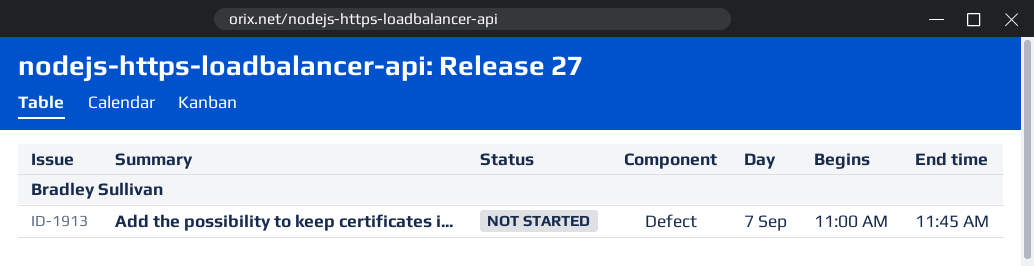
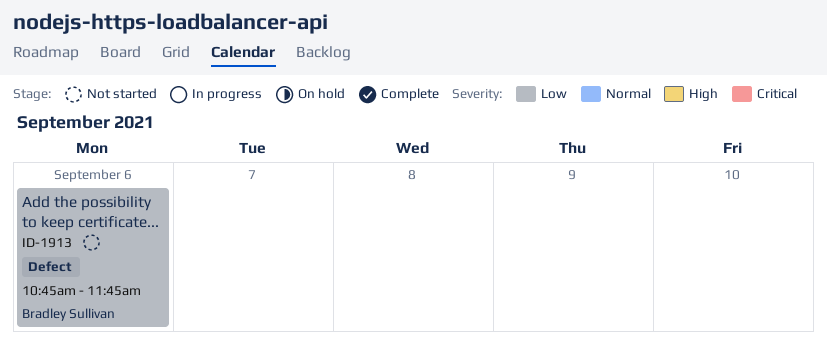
ID-1913, day: Sep 7 -> Sep 6
ID-1913, begins: 11:00 -> 10:45

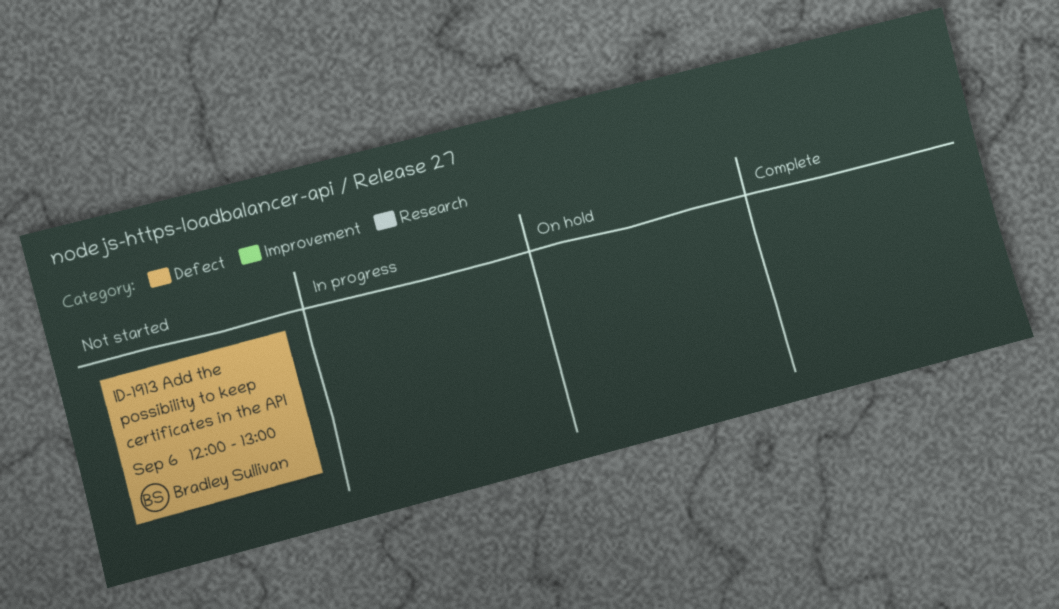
ID-1913, begins: 10:45 -> 12:00
ID-1913, ends: 11:45 -> 13:00

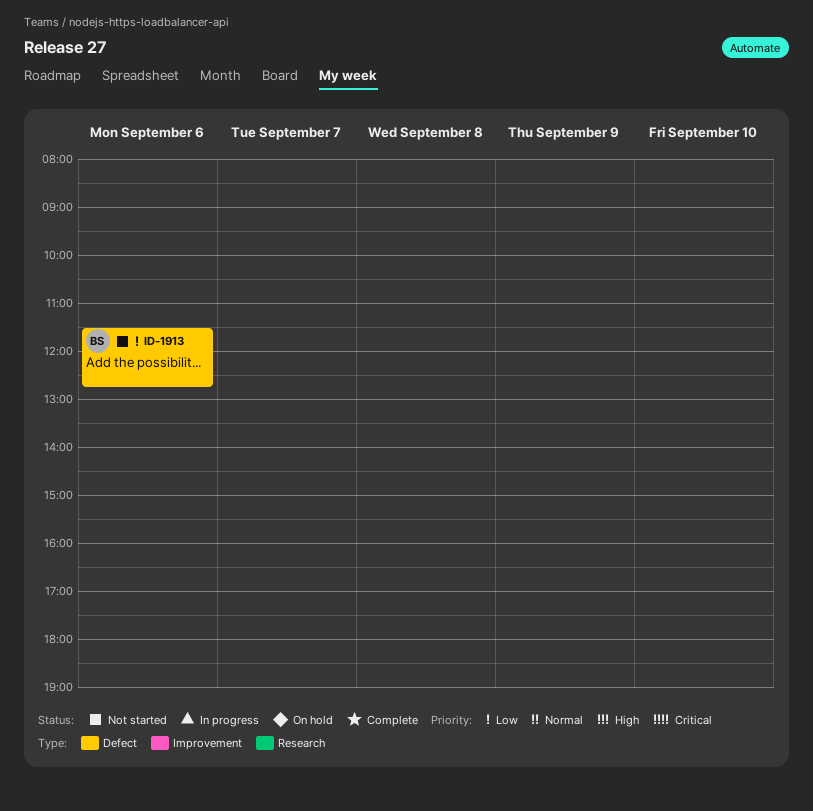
ID-1913, begins: 12:00 -> 11:30
ID-1913, ends: 13:00 -> 12:45

